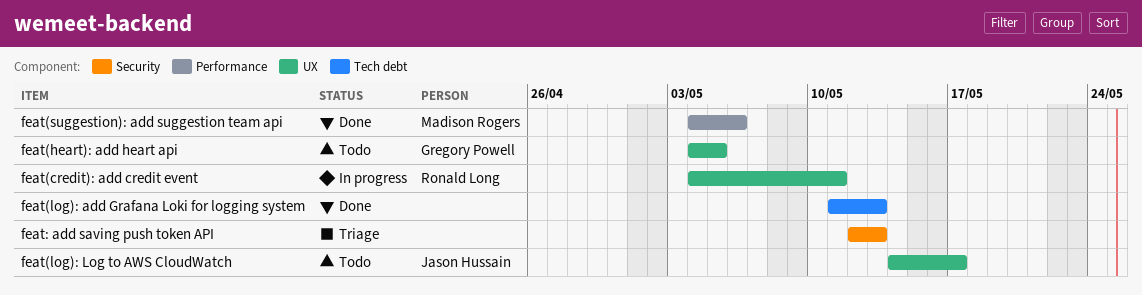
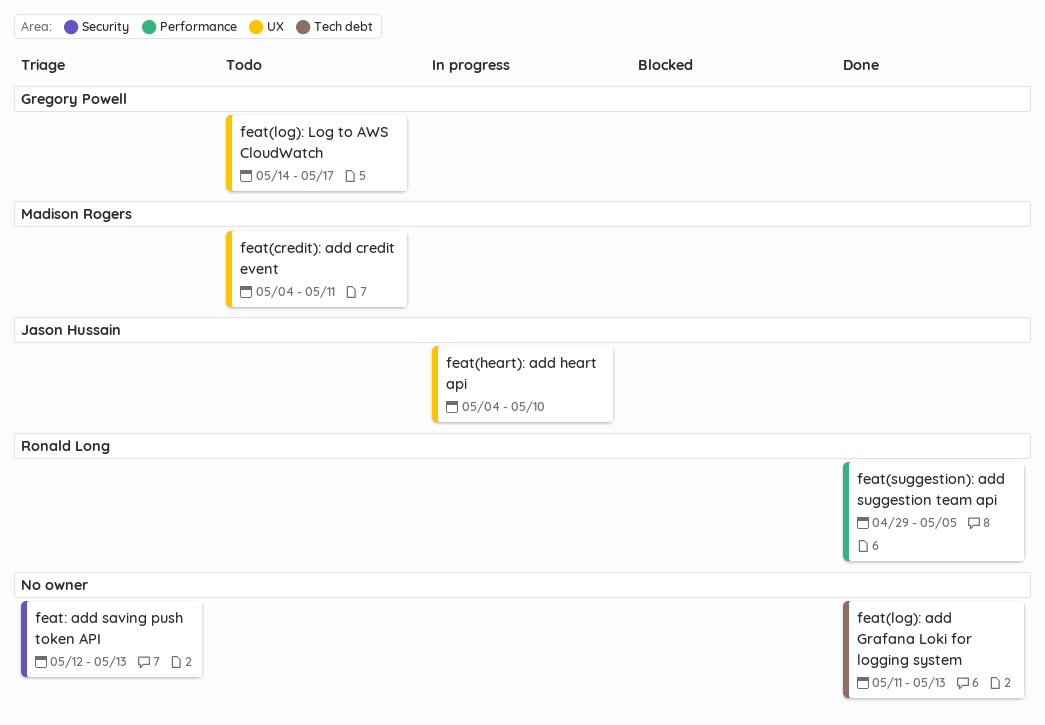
feat(credit): add credit event, status: In progress -> Todo
feat(credit): add credit event, owner: Ronald Long -> Madison Rogers
feat(heart): add heart api, status: Todo -> In progress
feat(heart): add heart api, owner: Gregory Powell -> Jason Hussain
feat(heart): add heart api, due: May 5 -> May 10
feat(log): Log to AWS CloudWatch, owner: Jason Hussain -> Gregory Powell
feat(suggestion): add suggestion team api, owner: Madison Rogers -> Ronald Long
feat(suggestion): add suggestion team api, start: May 4 -> Apr 29
feat(suggestion): add suggestion team api, due: May 6 -> May 5

